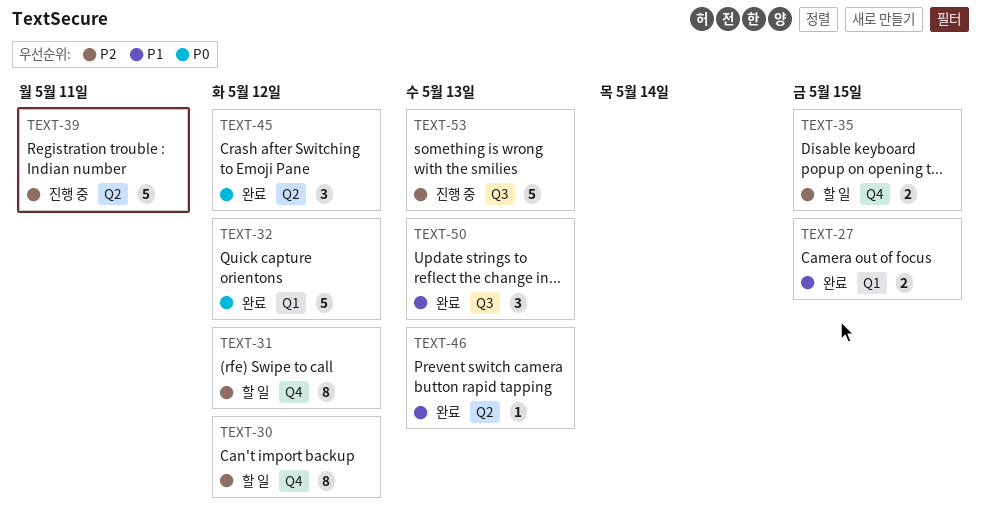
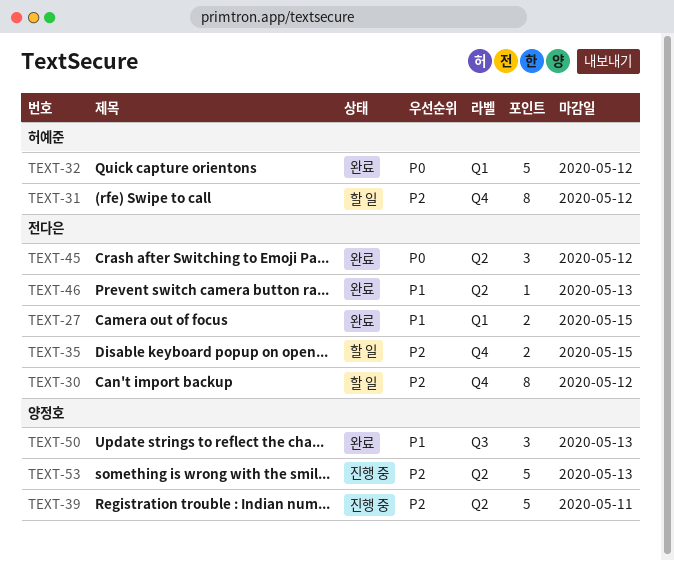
TEXT-53, label: Q3 -> Q2

